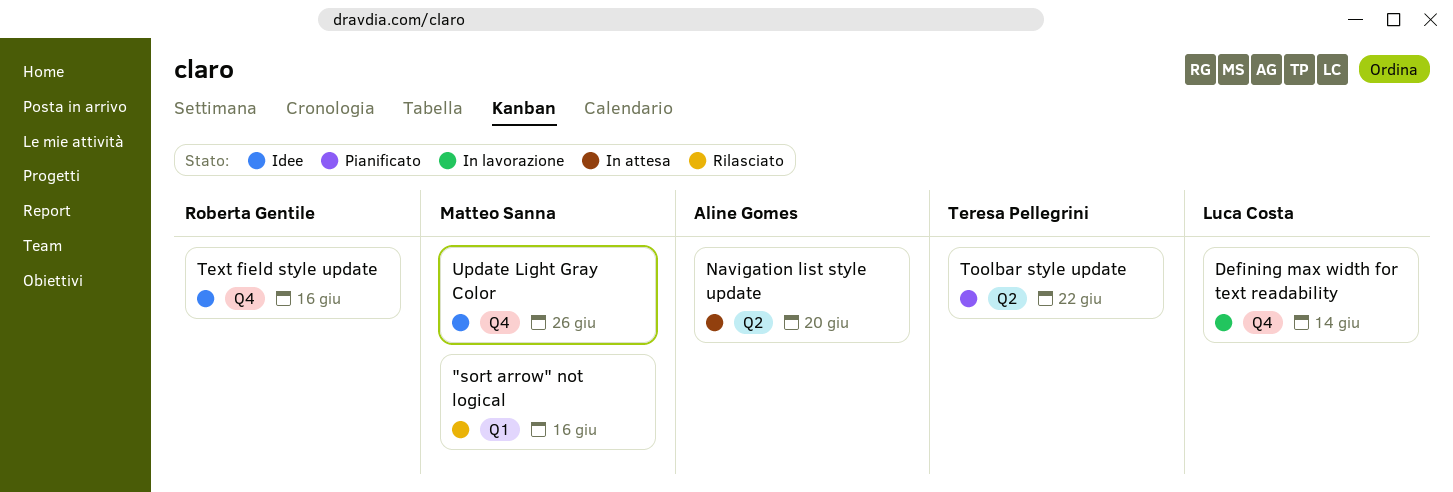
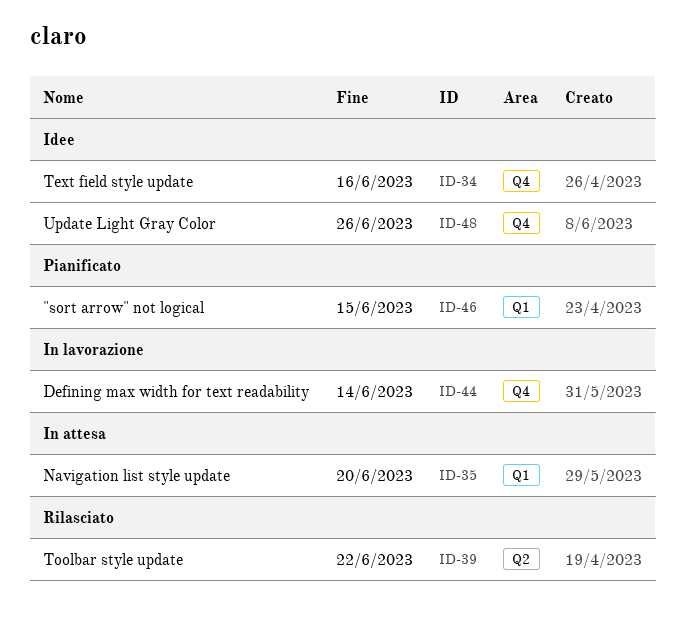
"sort arrow" not logical, status: Rilasciato -> Pianificato
"sort arrow" not logical, due: Jun 16 -> Jun 15
Navigation list style update, label: Q2 -> Q1
Toolbar style update, status: Pianificato -> Rilasciato

